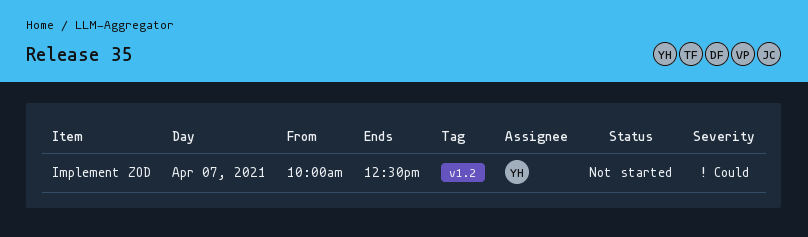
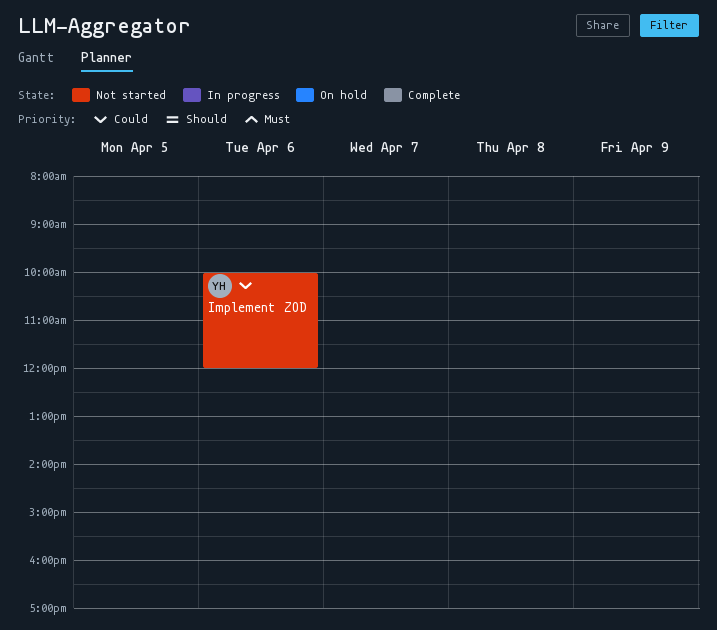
Implement ZOD, day: Apr 7 -> Apr 6
Implement ZOD, ends: 12:30 -> 12:00

